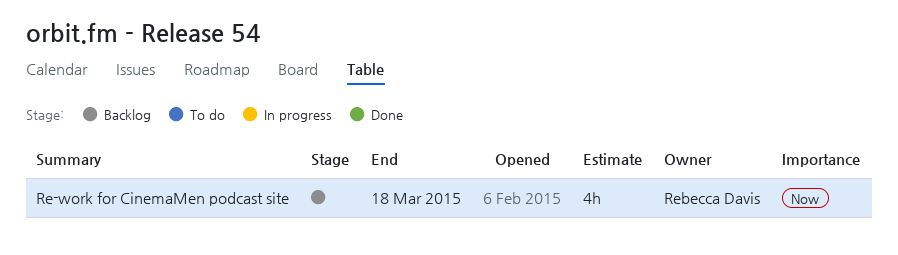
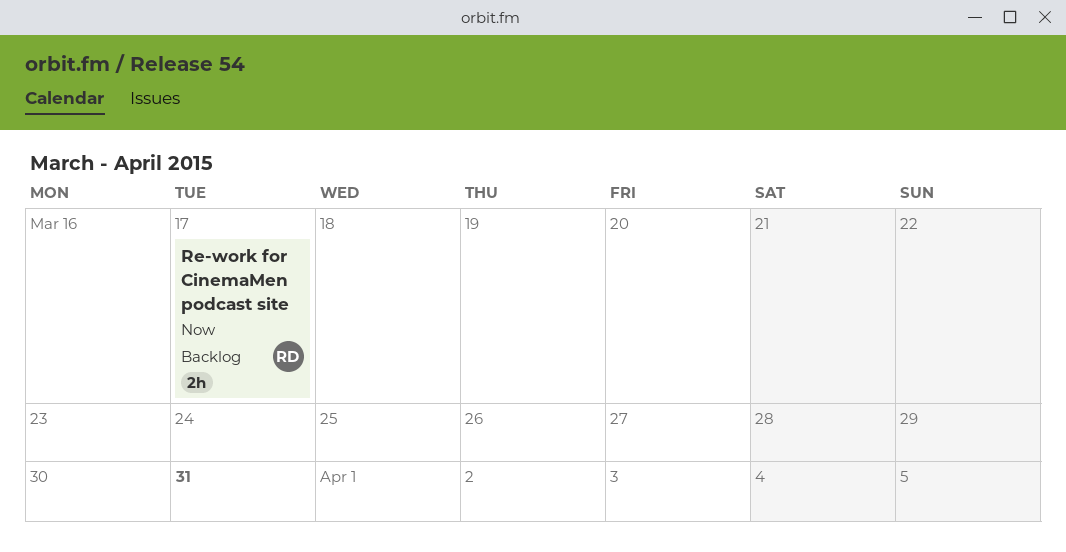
Re-work for CinemaMen podcast site, estimate: 4h -> 2h
Re-work for CinemaMen podcast site, due: Mar 18 -> Mar 17

